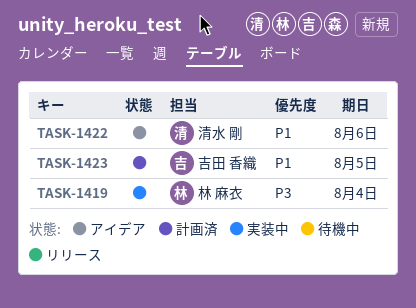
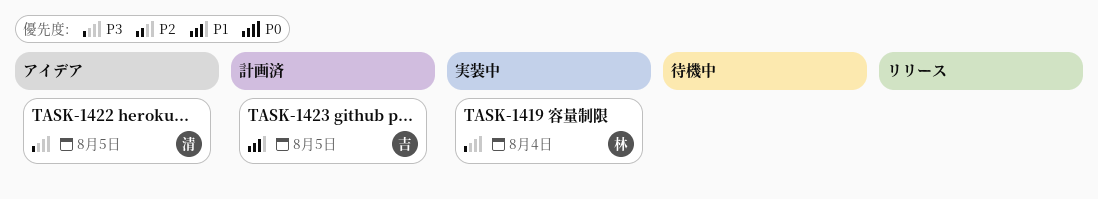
TASK-1422, priority: P1 -> P3
TASK-1422, due: Aug 6 -> Aug 5

